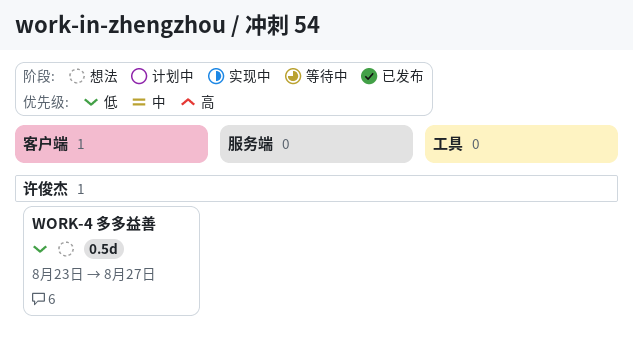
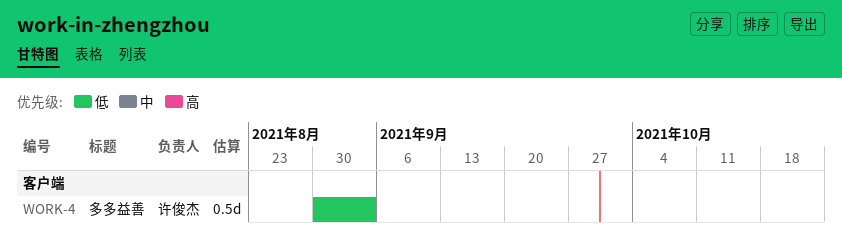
WORK-4, start: Aug 23 -> Aug 30
WORK-4, due: Aug 27 -> Sep 3

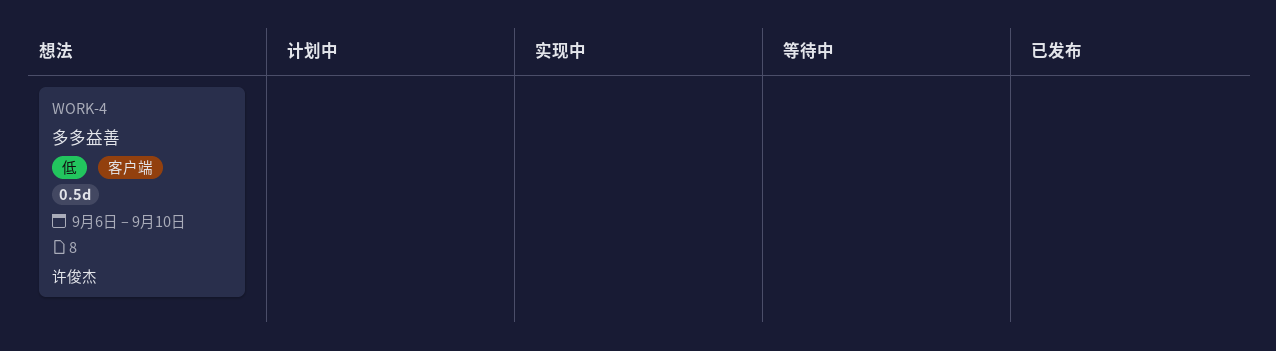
WORK-4, start: Aug 30 -> Sep 6
WORK-4, due: Sep 3 -> Sep 10

